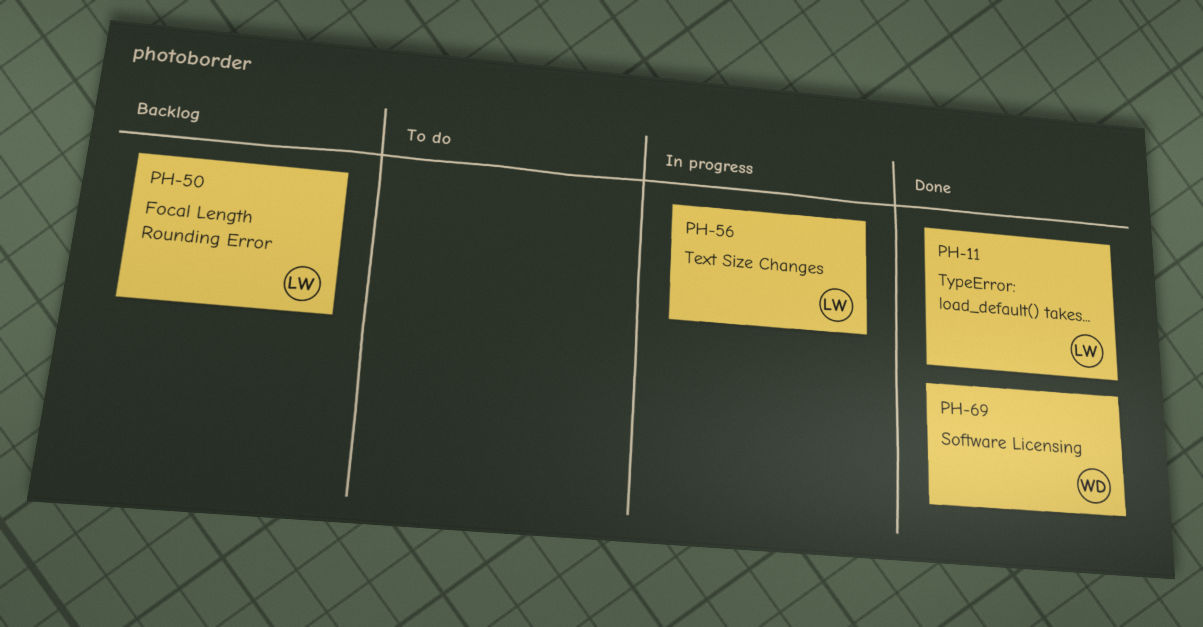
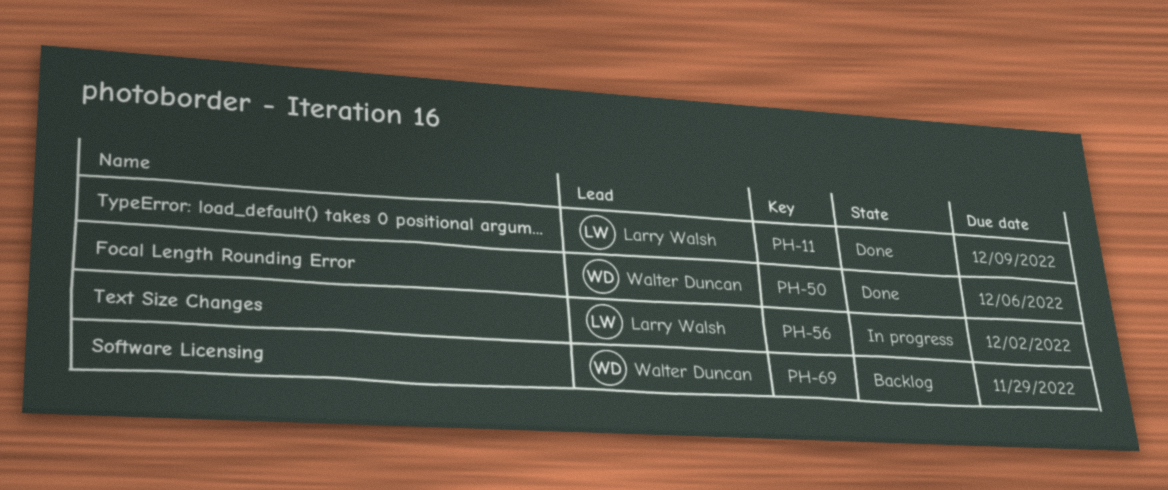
PH-50, status: Backlog -> Done
PH-50, owner: Larry Walsh -> Walter Duncan
PH-69, status: Done -> Backlog

